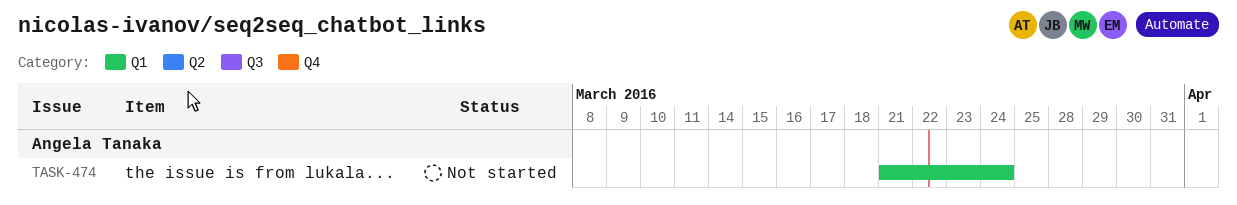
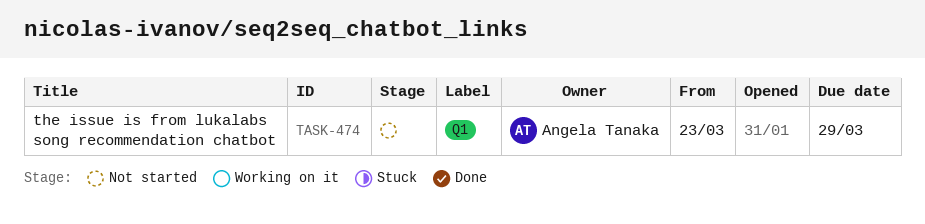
TASK-474, start: Mar 21 -> Mar 23
TASK-474, due: Mar 24 -> Mar 29

